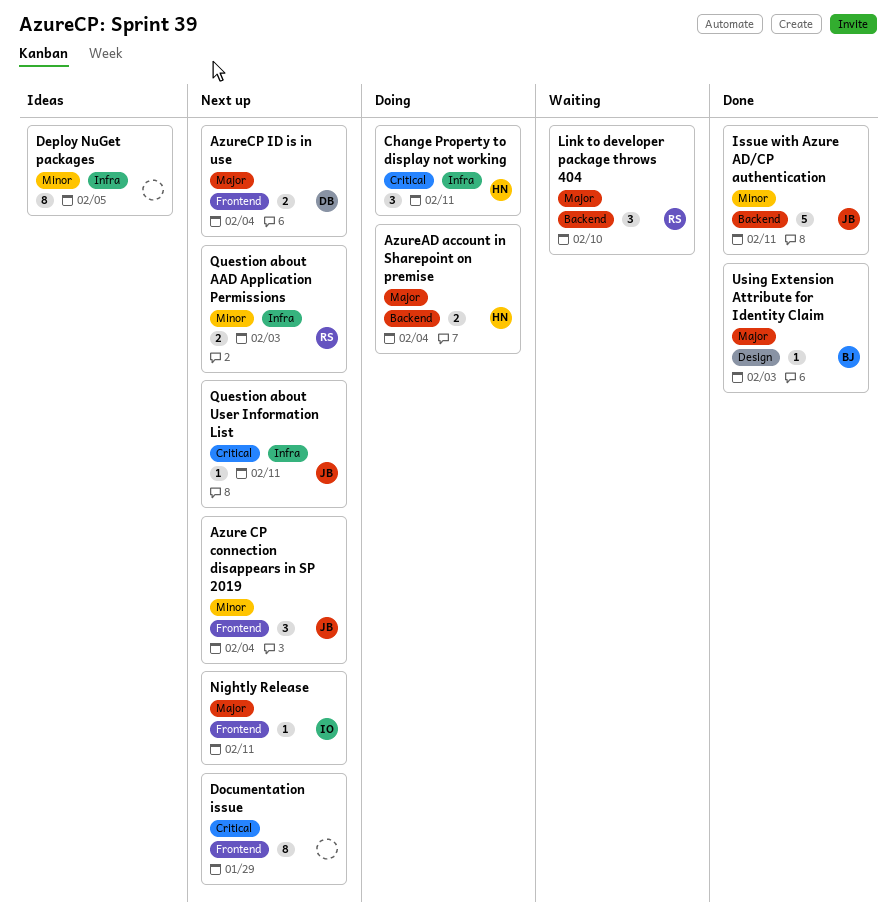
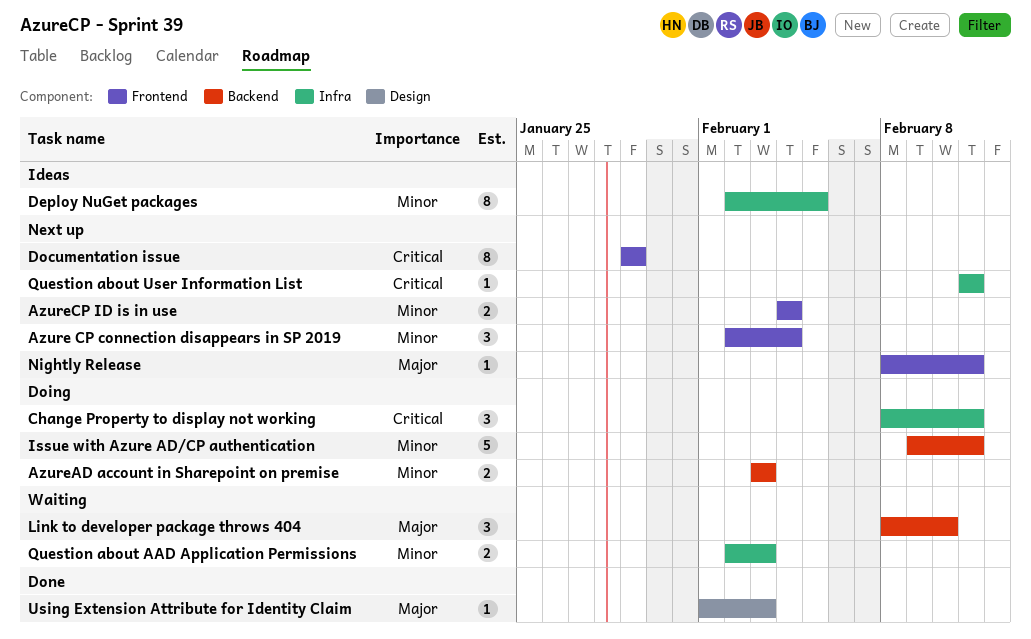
AzureAD account in Sharepoint on premise, priority: Major -> Minor
AzureAD account in Sharepoint on premise, due: Feb 4 -> Feb 3
AzureCP ID is in use, priority: Major -> Minor
Issue with Azure AD/CP authentication, status: Done -> Doing
Question about AAD Application Permissions, status: Next up -> Waiting

